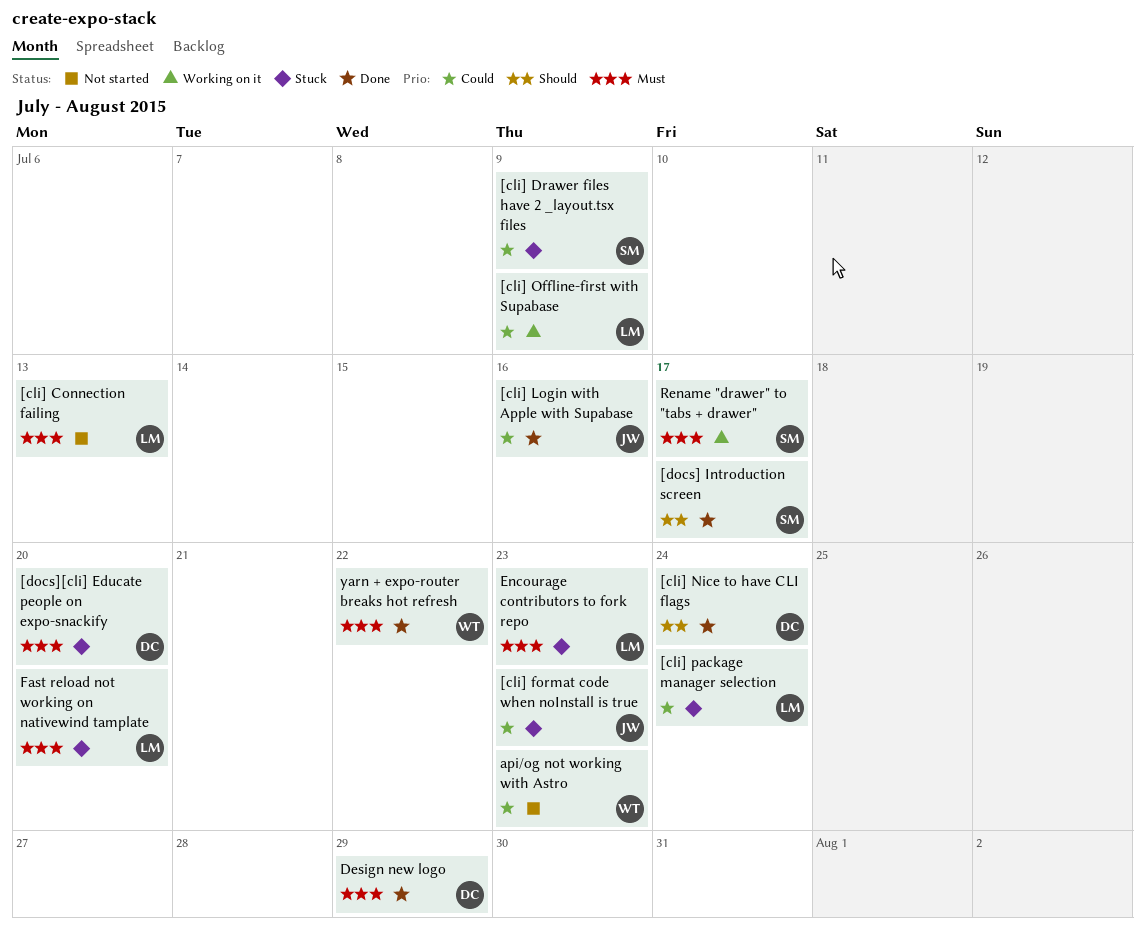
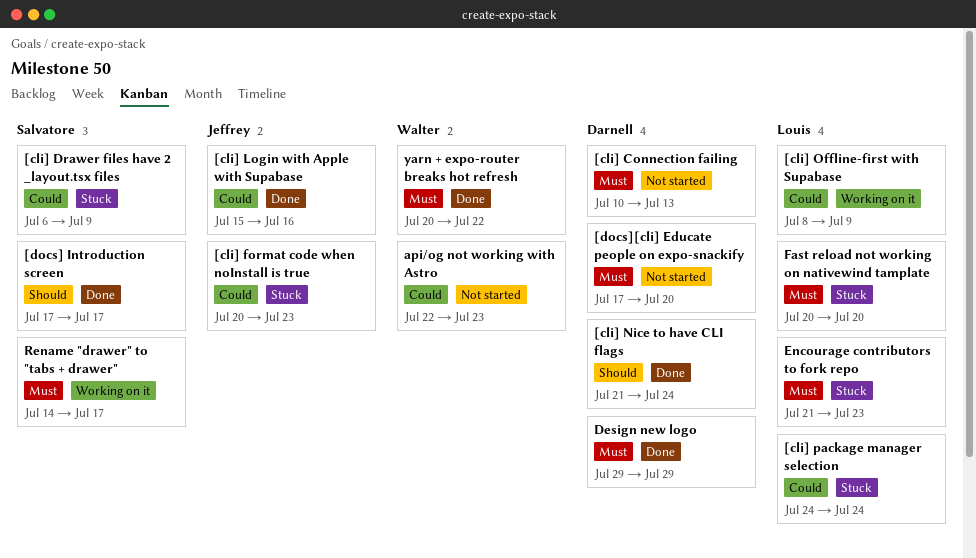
[cli] Connection failing, owner: Louis -> Darnell
[docs][cli] Educate people on expo-snackify, status: Stuck -> Not started

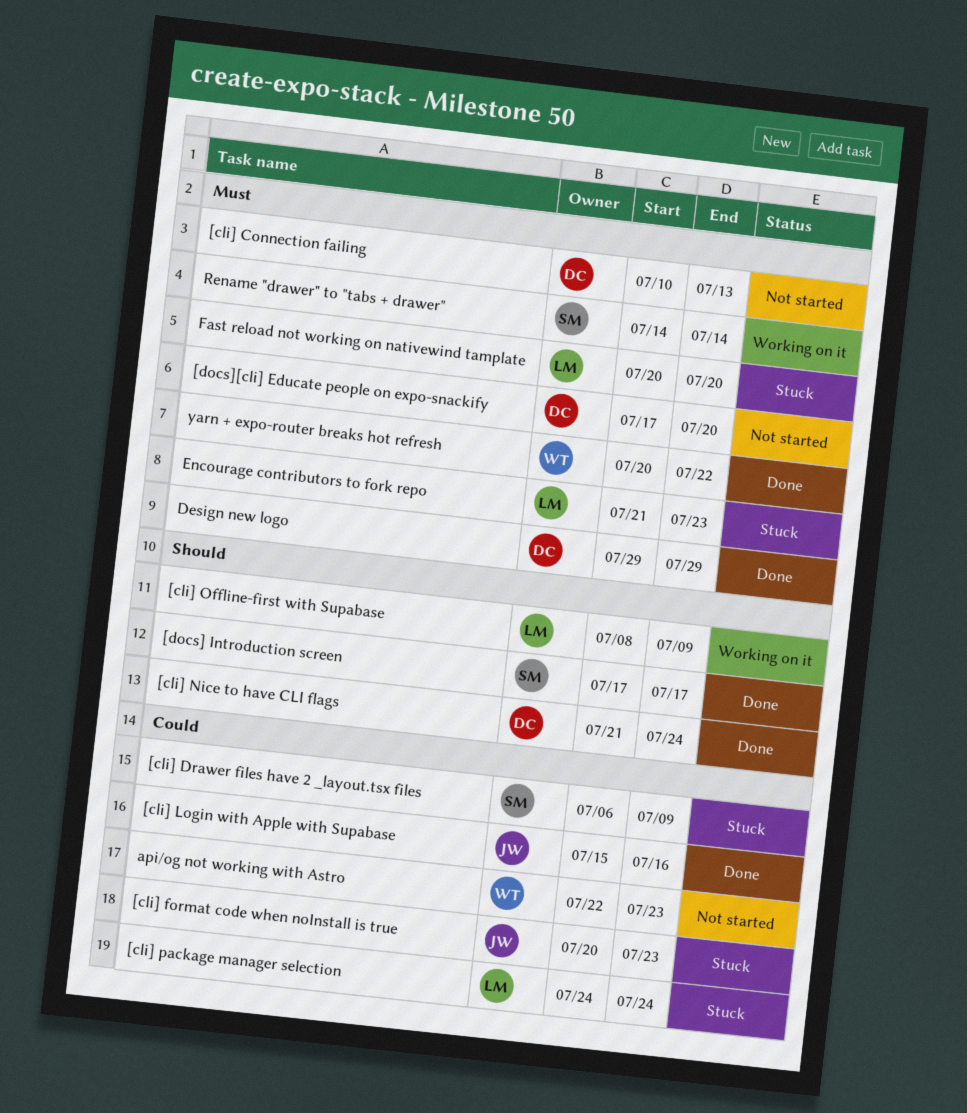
[cli] Offline-first with Supabase, priority: Could -> Should
Rename "drawer" to "tabs + drawer", due: Jul 17 -> Jul 14

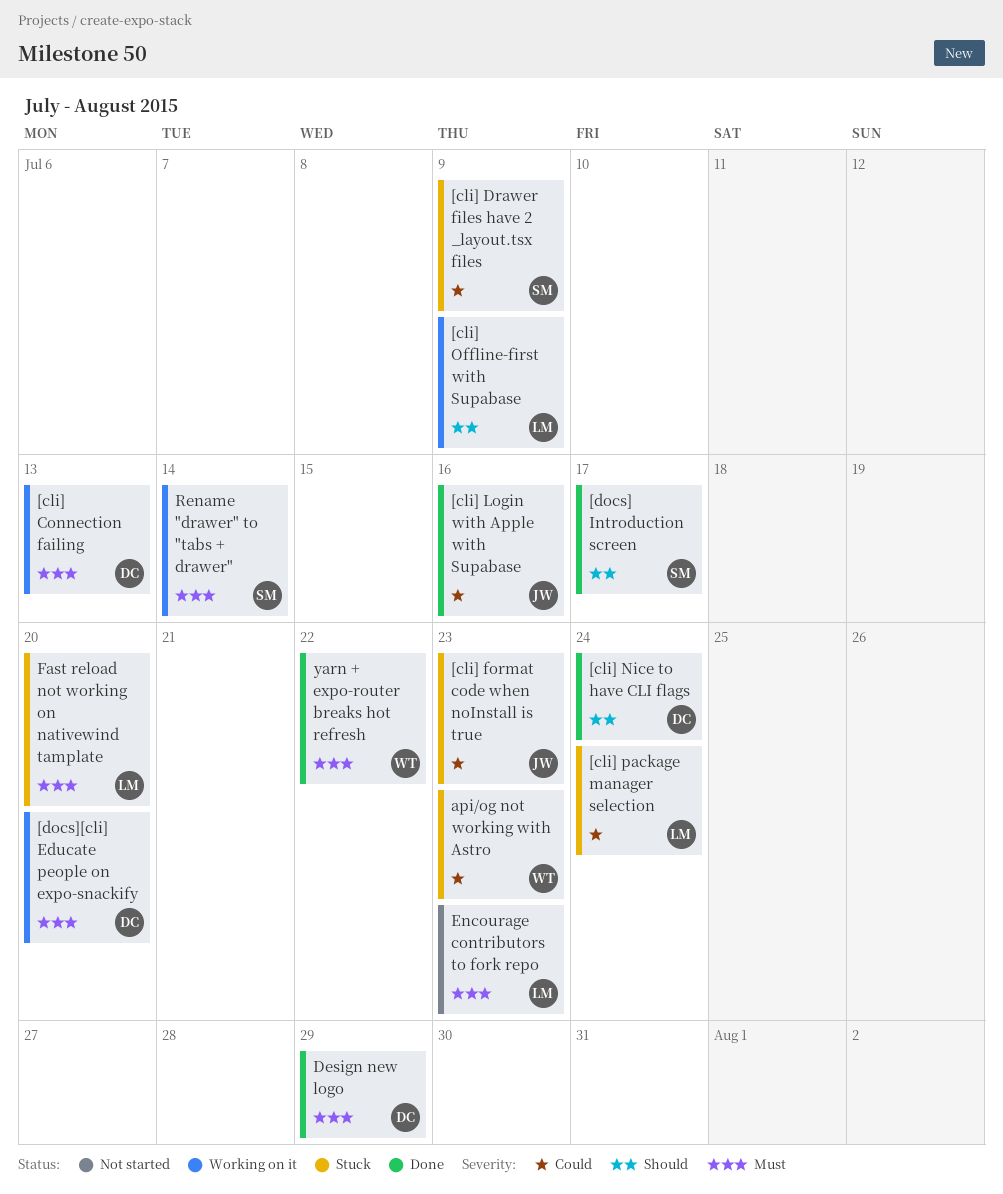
[cli] Connection failing, status: Not started -> Working on it
[docs][cli] Educate people on expo-snackify, status: Not started -> Working on it
api/og not working with Astro, status: Not started -> Stuck
Encourage contributors to fork repo, status: Stuck -> Not started

